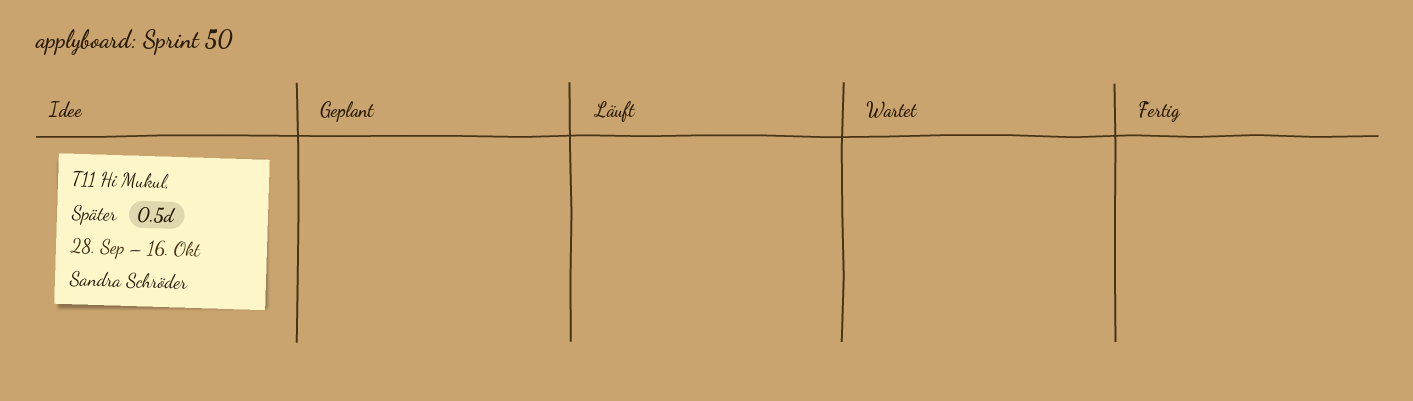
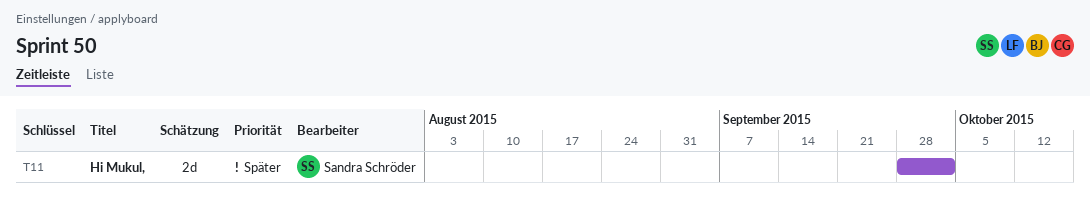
T11, estimate: 0.5d -> 2d
T11, due: Oct 16 -> Oct 2

